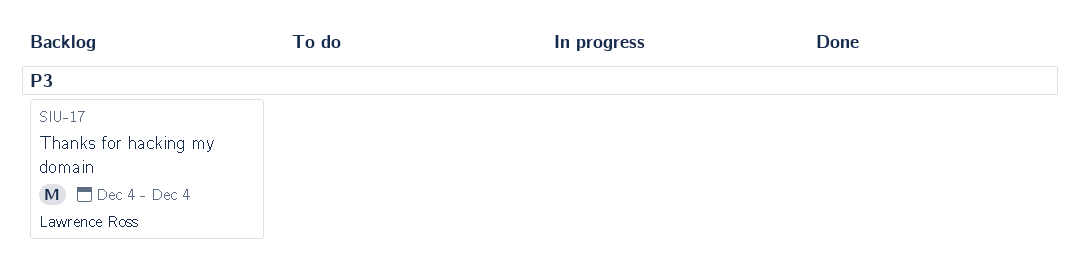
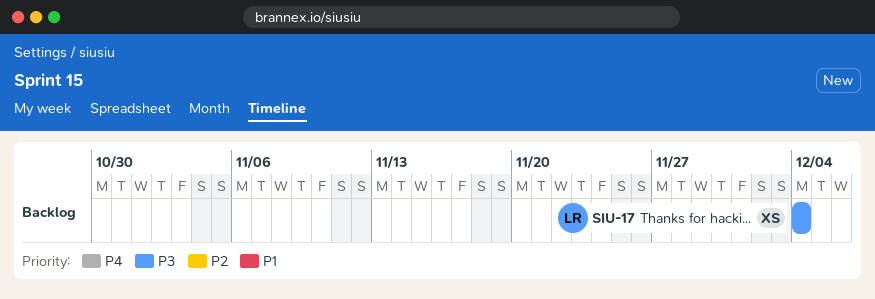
SIU-17, estimate: M -> XS

